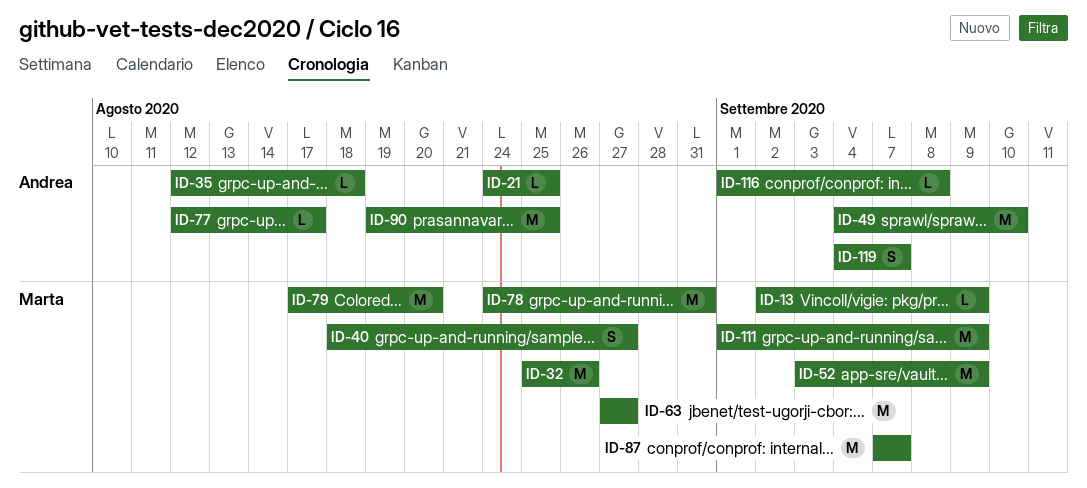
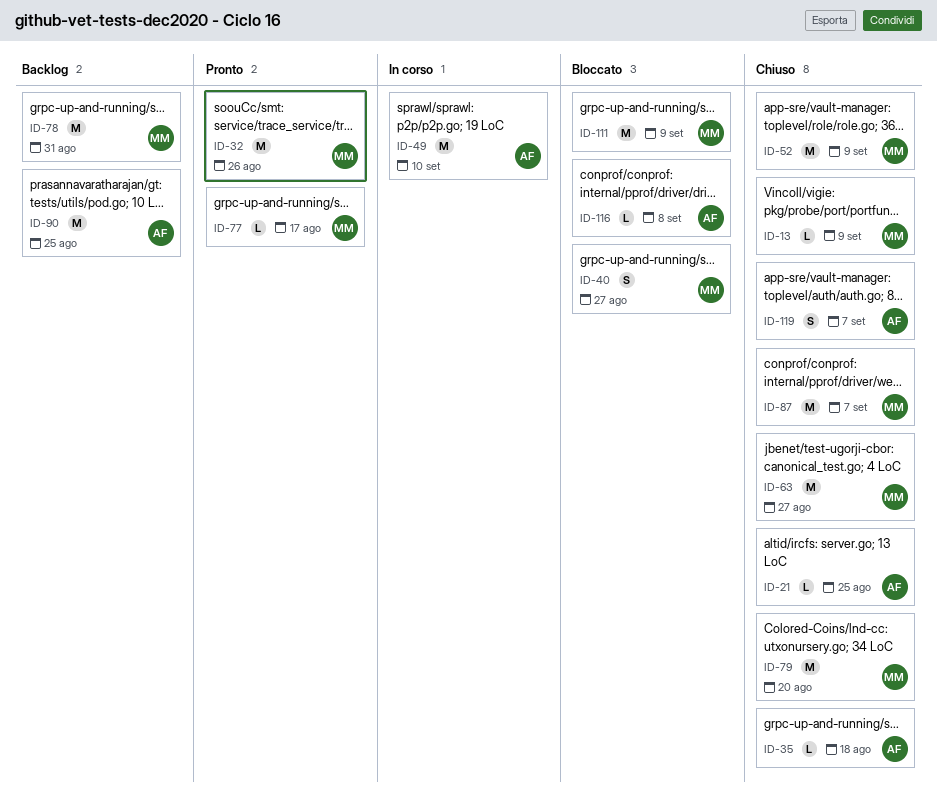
ID-77, owner: Andrea -> Marta

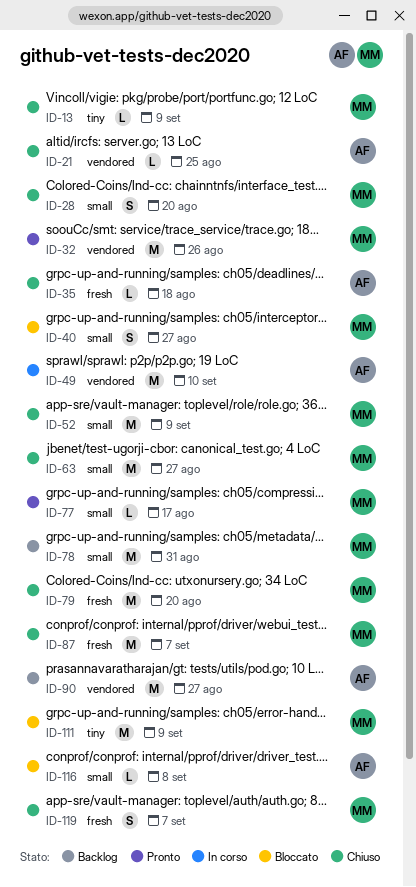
ID-28: none -> present
ID-90, due: Aug 25 -> Aug 27
ID-119, owner: AF -> MM

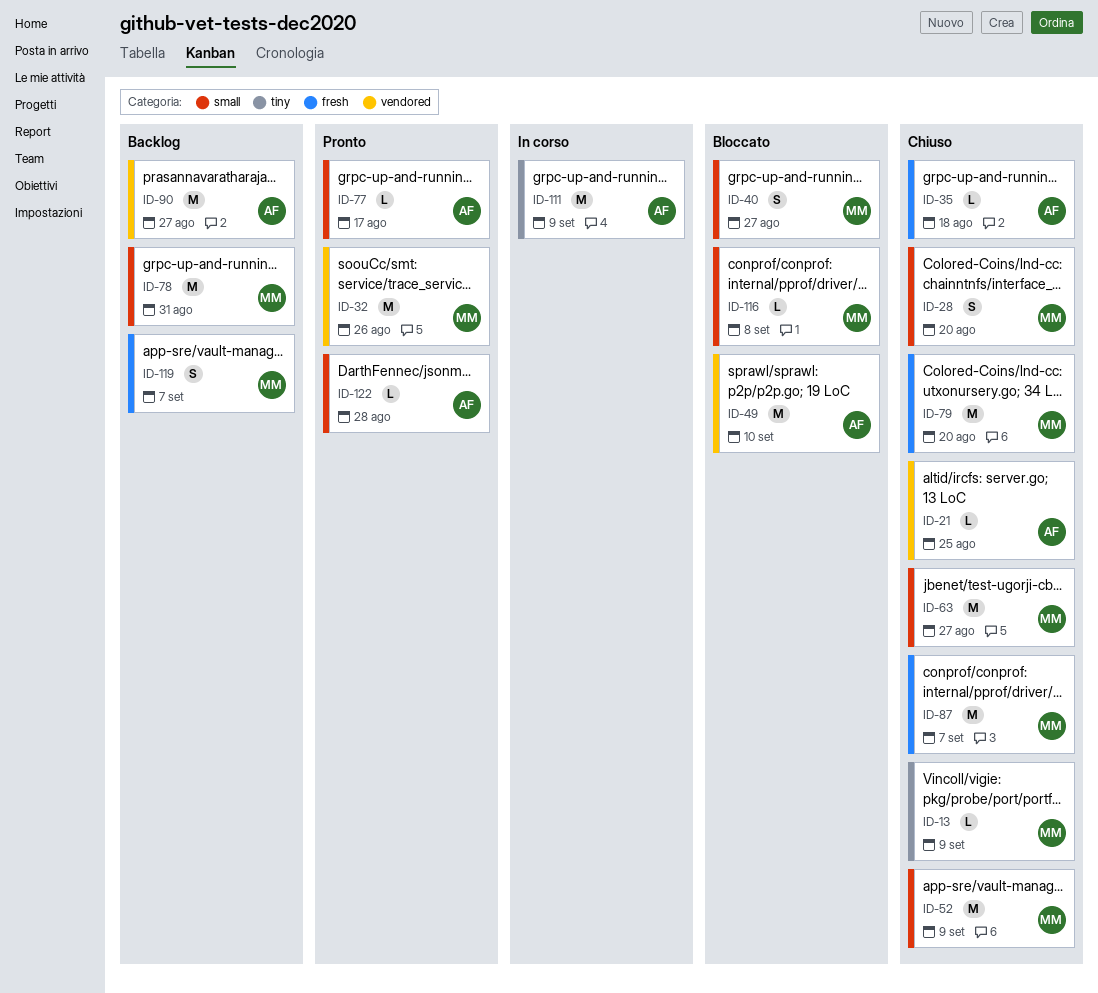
ID-49, status: In corso -> Bloccato
ID-77, owner: MM -> AF
ID-111, status: Bloccato -> In corso
ID-111, owner: MM -> AF
ID-116, owner: AF -> MM
ID-119, status: Chiuso -> Backlog
ID-122: none -> present

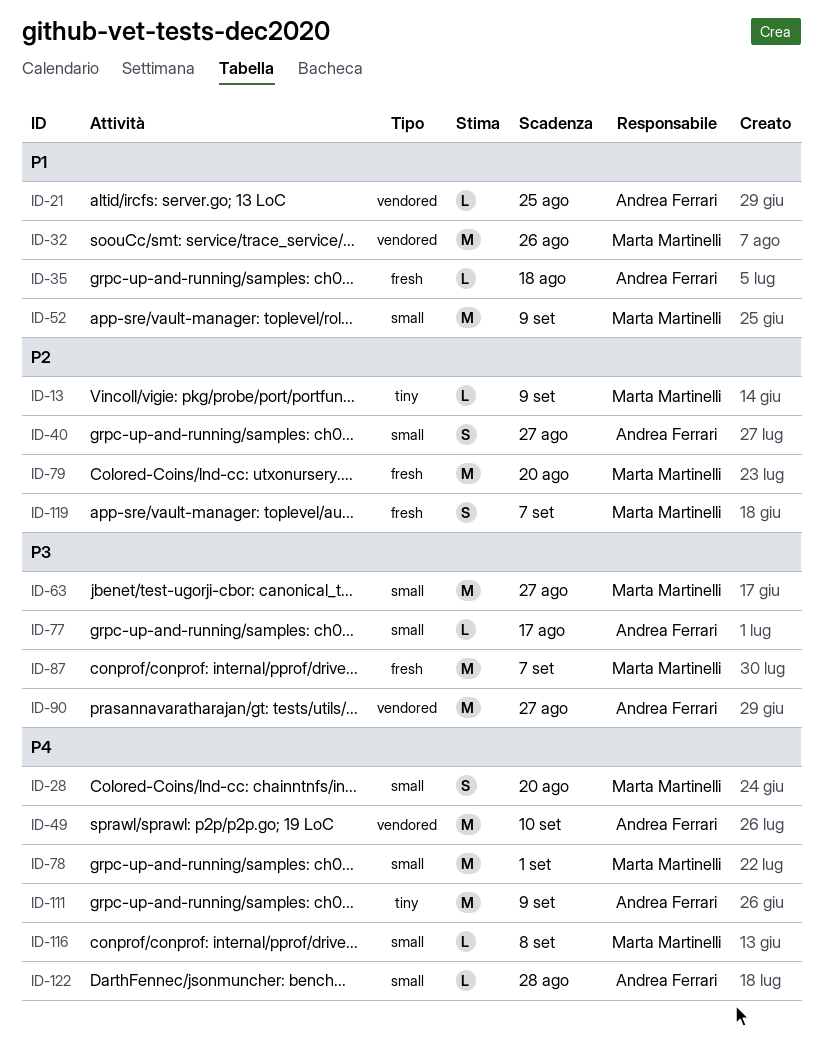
ID-40, owner: Marta Martinelli -> Andrea Ferrari
ID-78, due: Aug 31 -> Sep 1

